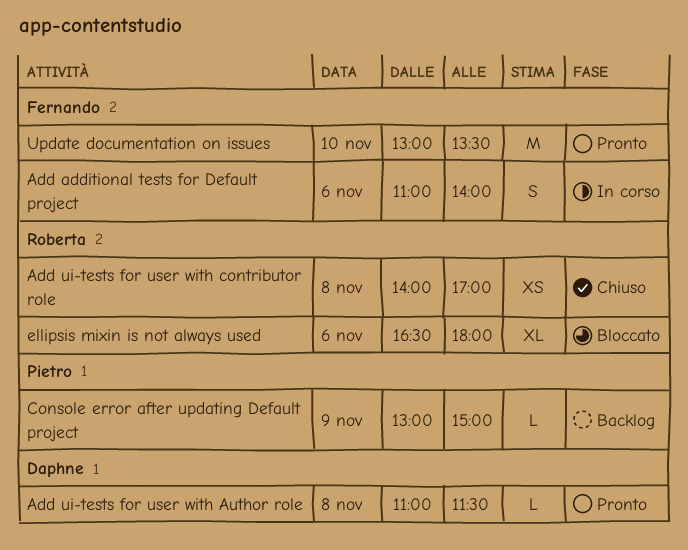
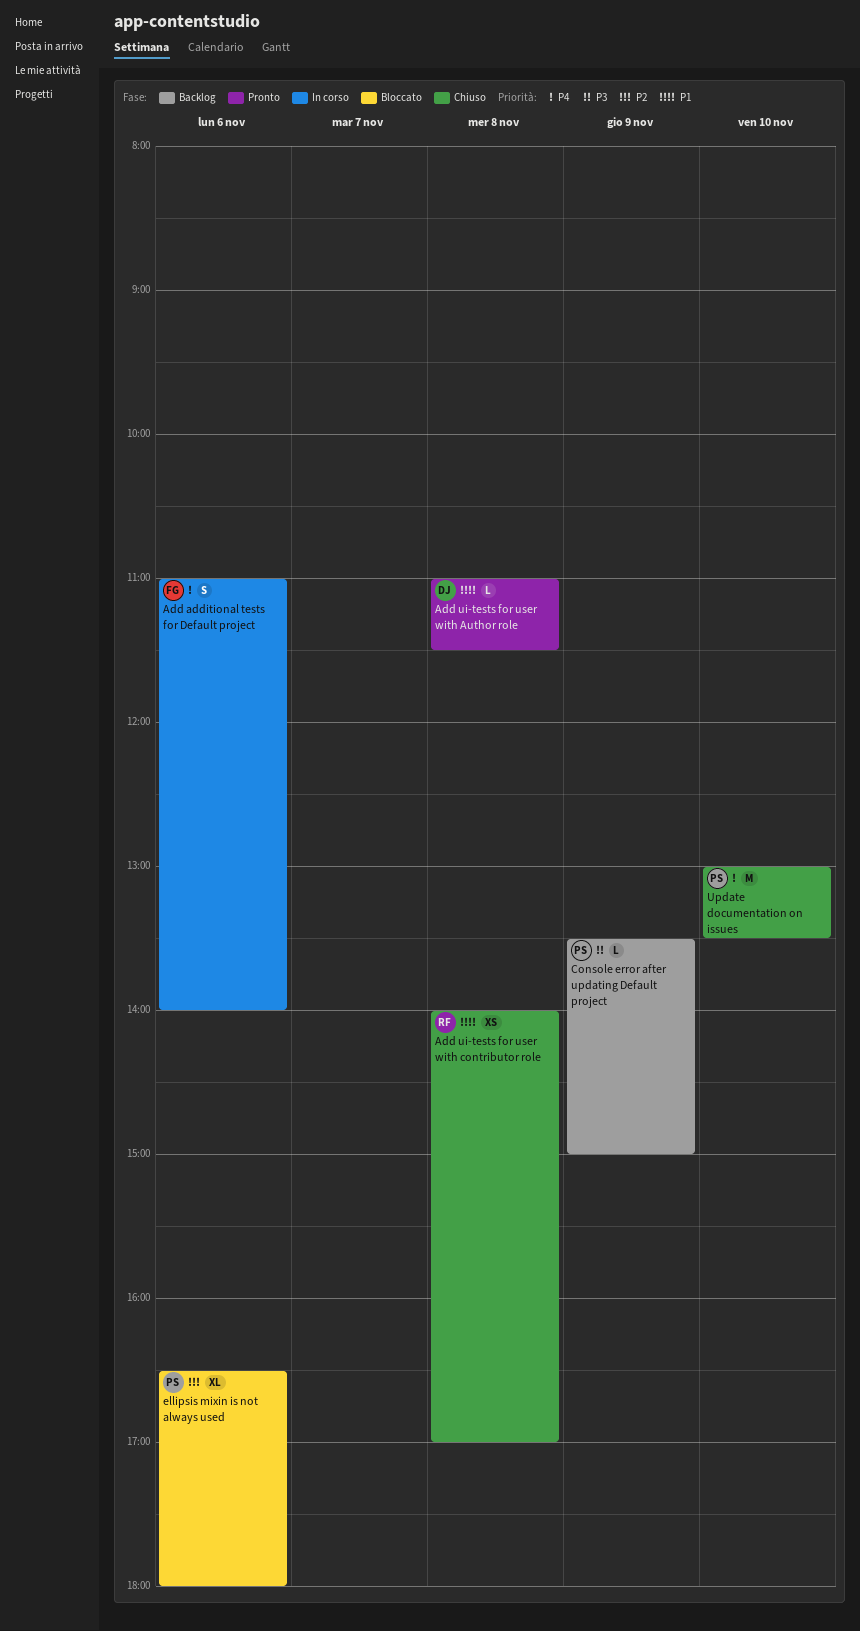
Console error after updating Default project, begins: 13:00 -> 13:30
ellipsis mixin is not always used, owner: Roberta -> Pietro
Update documentation on issues, status: Pronto -> Chiuso
Update documentation on issues, owner: Fernando -> Pietro

